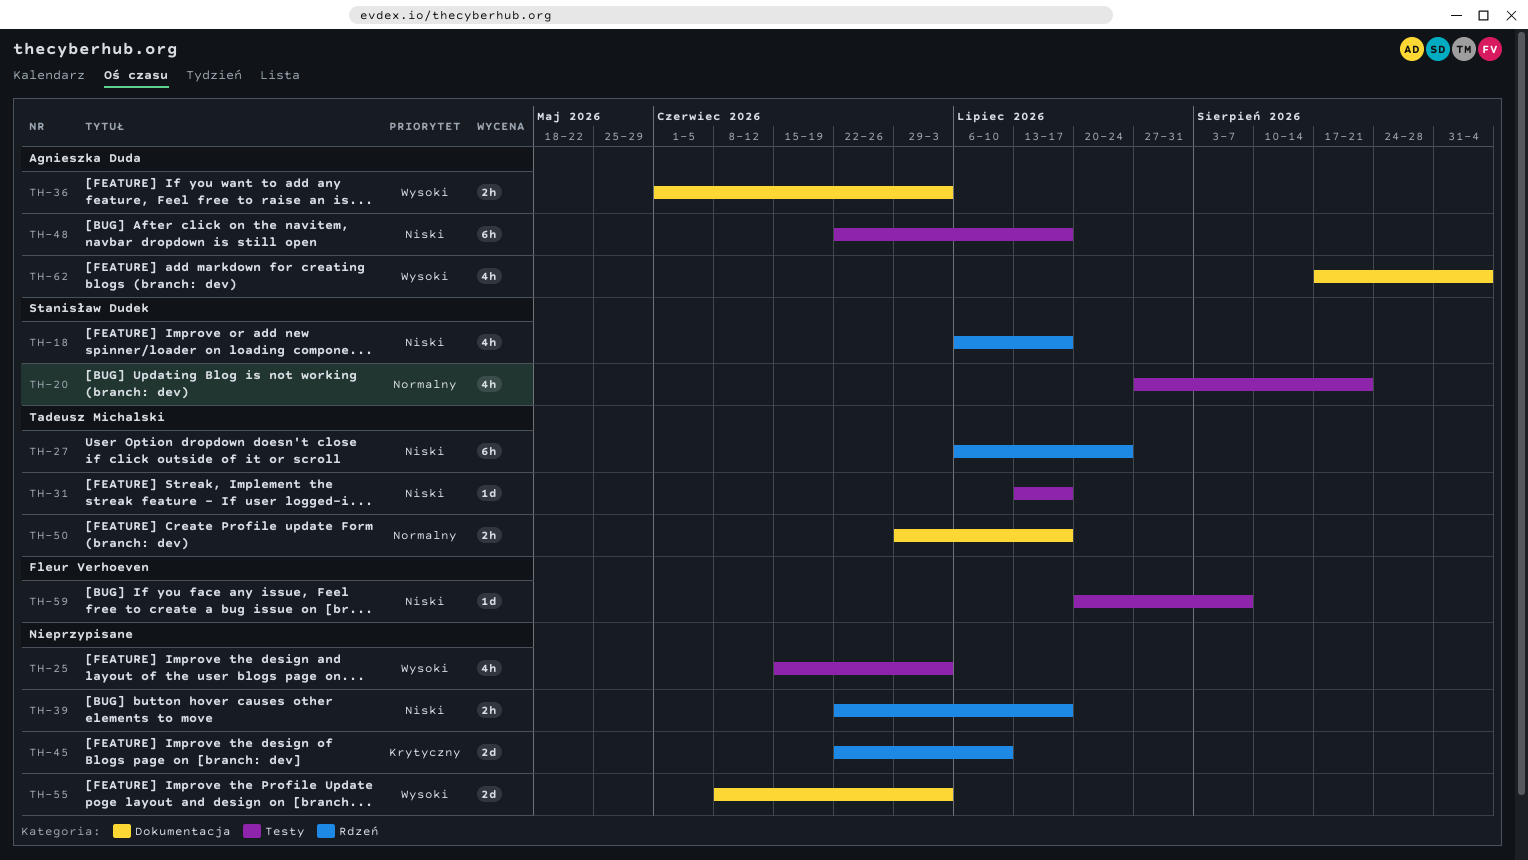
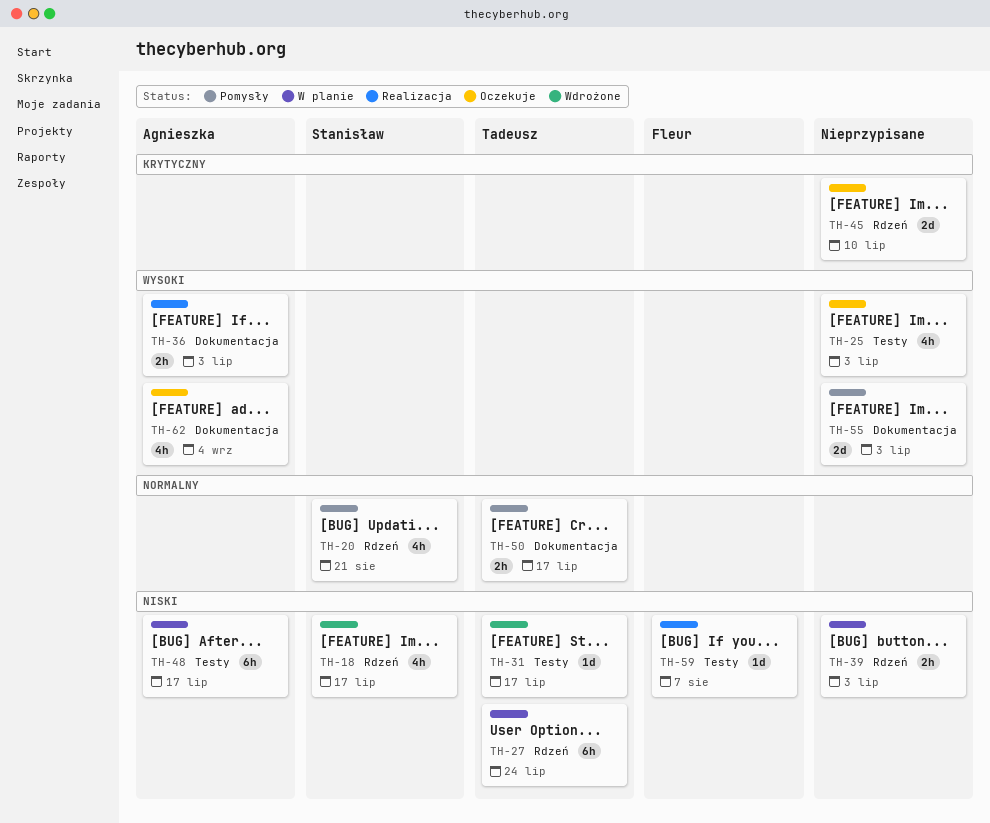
TH-20, label: Testy -> Rdzeń
TH-39, due: Jul 17 -> Jul 3

